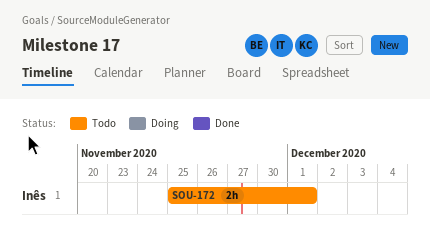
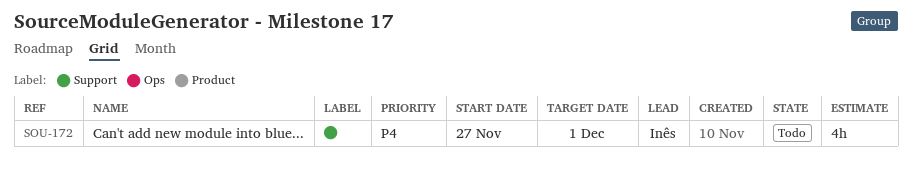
SOU-172, estimate: 2h -> 4h
SOU-172, start: Nov 25 -> Nov 27

